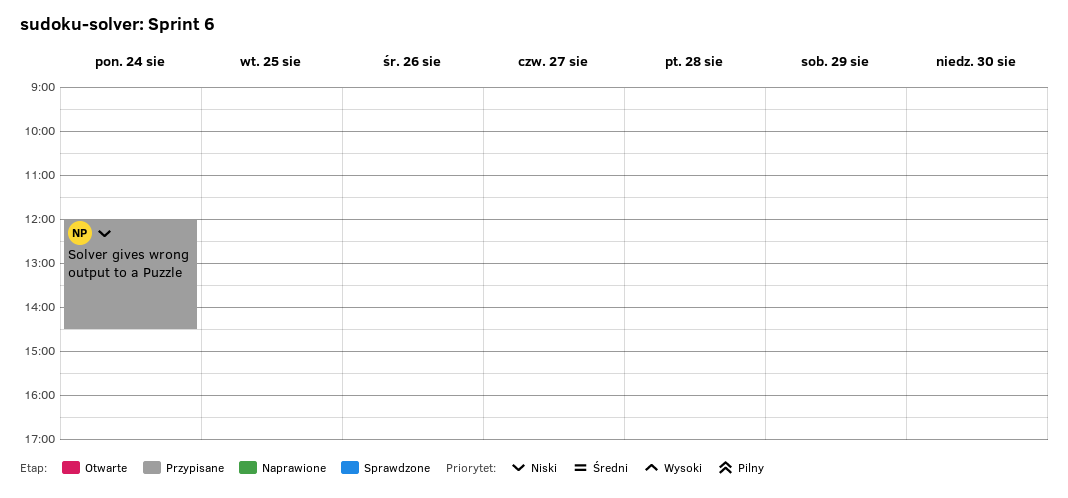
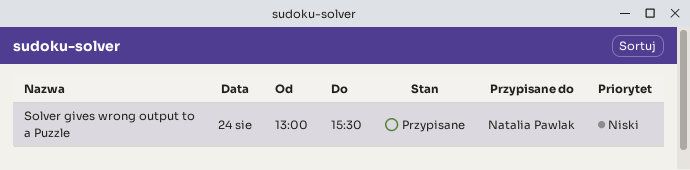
Solver gives wrong output to a Puzzle, begins: 12:00 -> 13:00
Solver gives wrong output to a Puzzle, ends: 14:30 -> 15:30

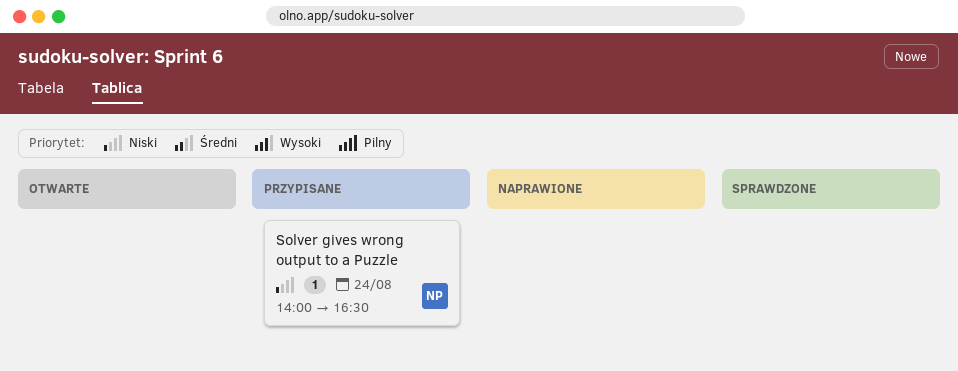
Solver gives wrong output to a Puzzle, begins: 13:00 -> 14:00
Solver gives wrong output to a Puzzle, ends: 15:30 -> 16:30

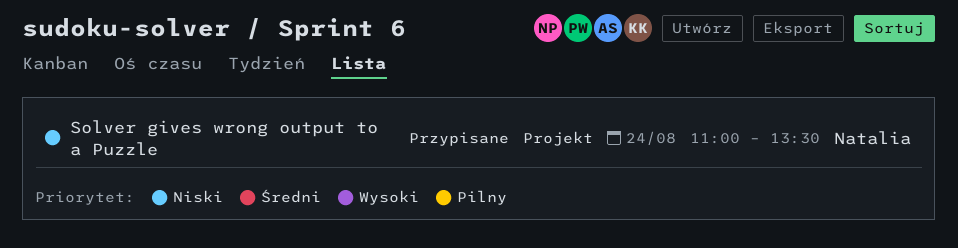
Solver gives wrong output to a Puzzle, begins: 14:00 -> 11:00
Solver gives wrong output to a Puzzle, ends: 16:30 -> 13:30

